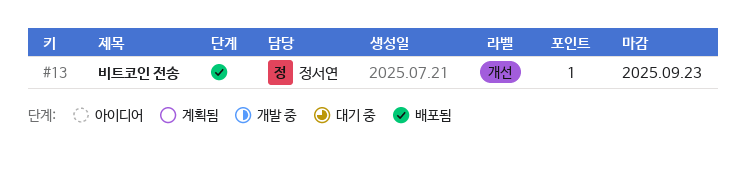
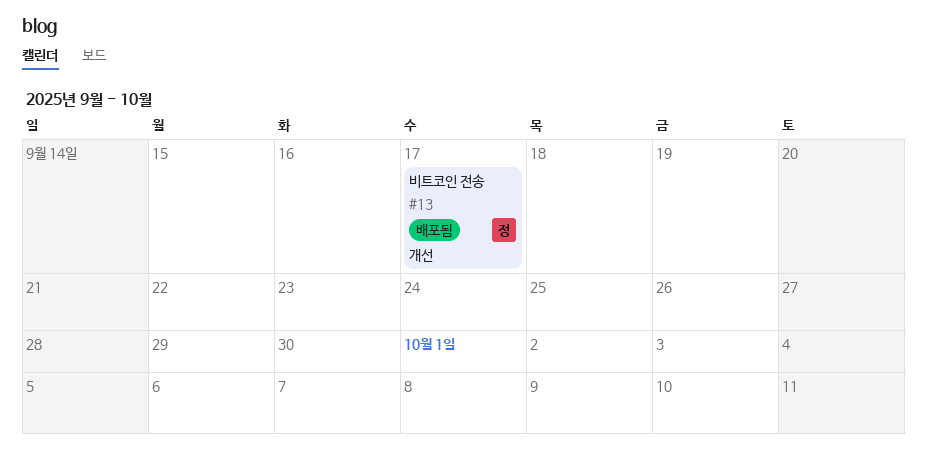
#13, due: Sep 23 -> Sep 17

